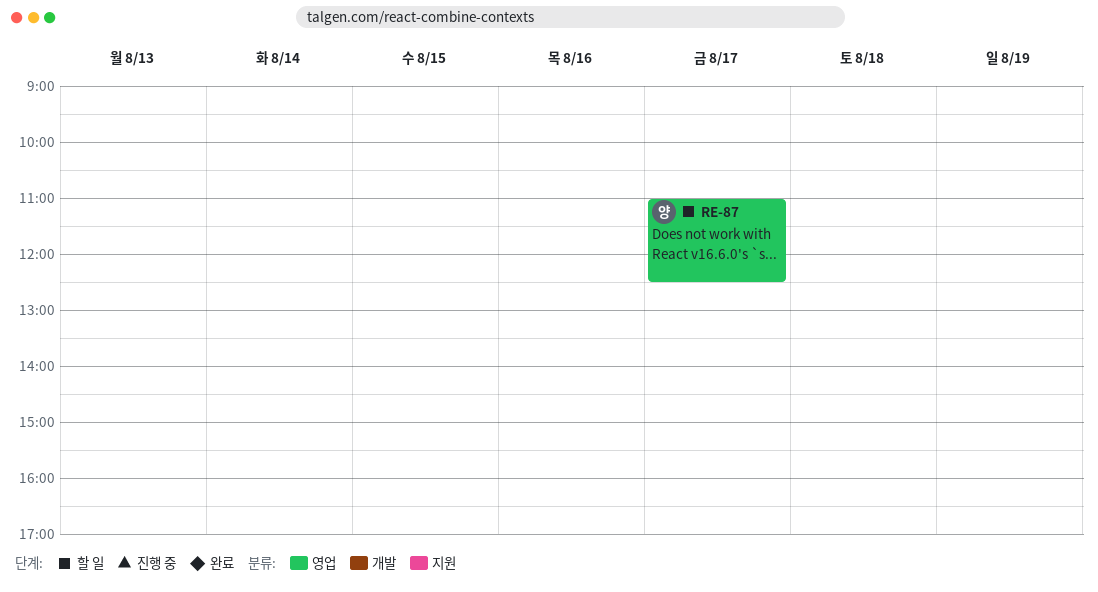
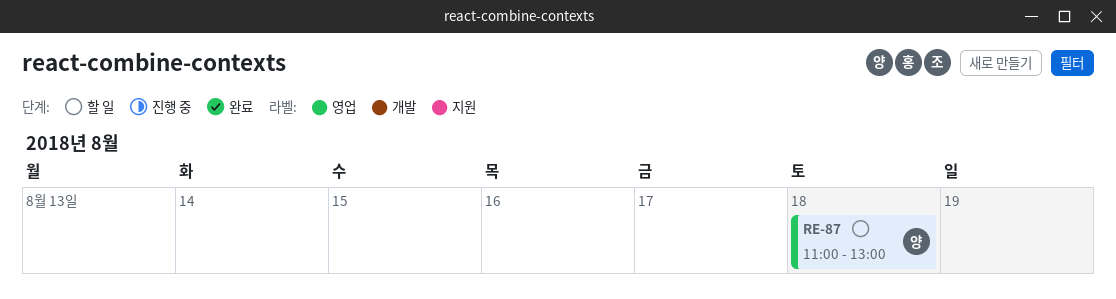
RE-87, day: Aug 17 -> Aug 18
RE-87, ends: 12:30 -> 13:00

